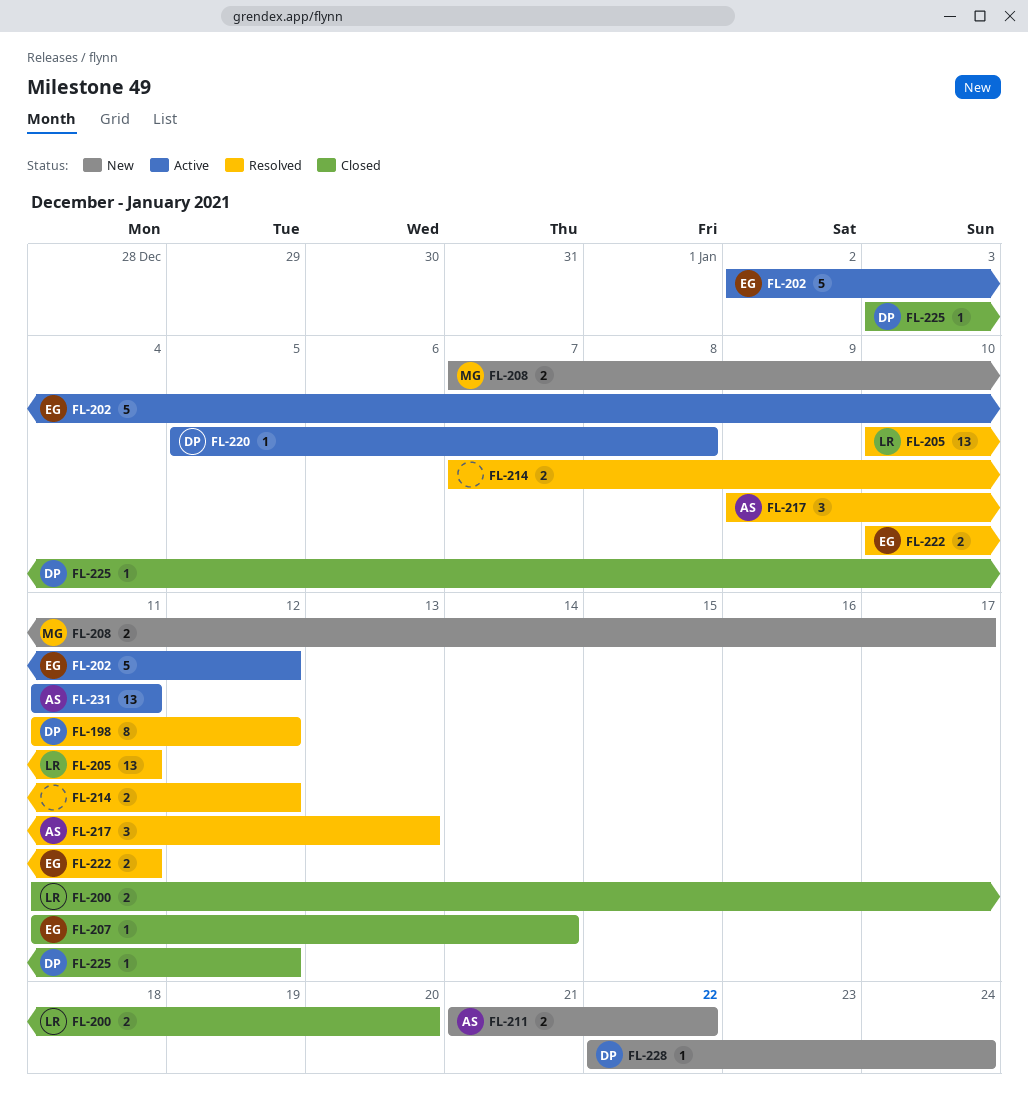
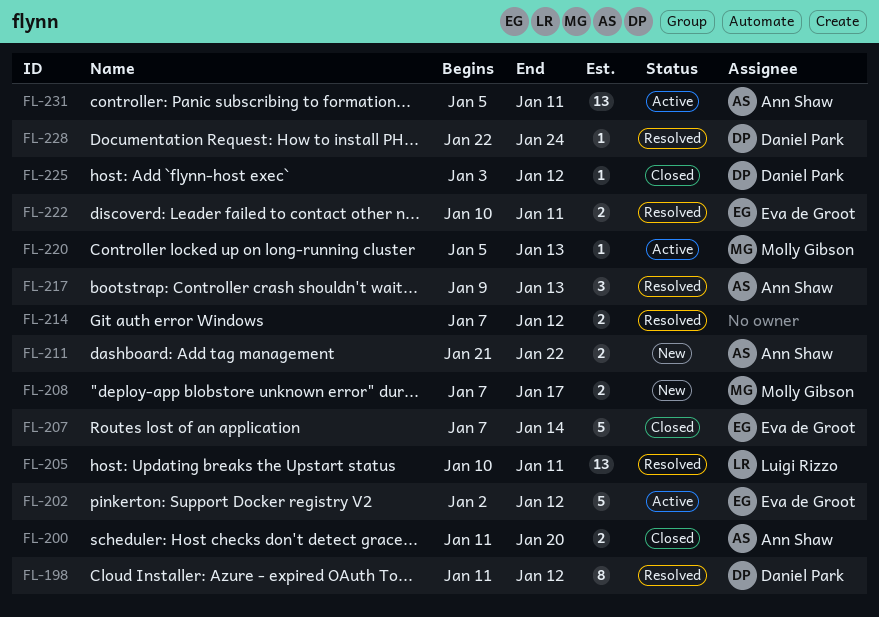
FL-200, owner: Luigi Rizzo -> Ann Shaw
FL-207, estimate: 1 -> 5
FL-207, start: Jan 11 -> Jan 7
FL-220, owner: Daniel Park -> Molly Gibson
FL-220, due: Jan 8 -> Jan 13
FL-228, status: New -> Resolved
FL-231, start: Jan 11 -> Jan 5

